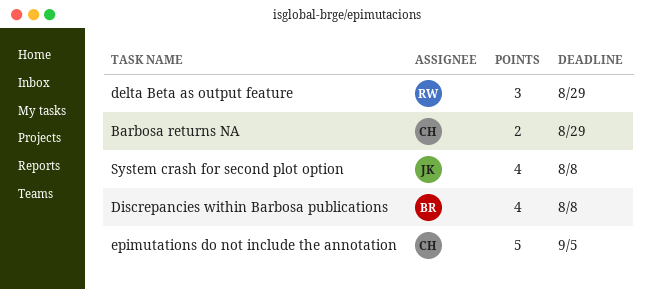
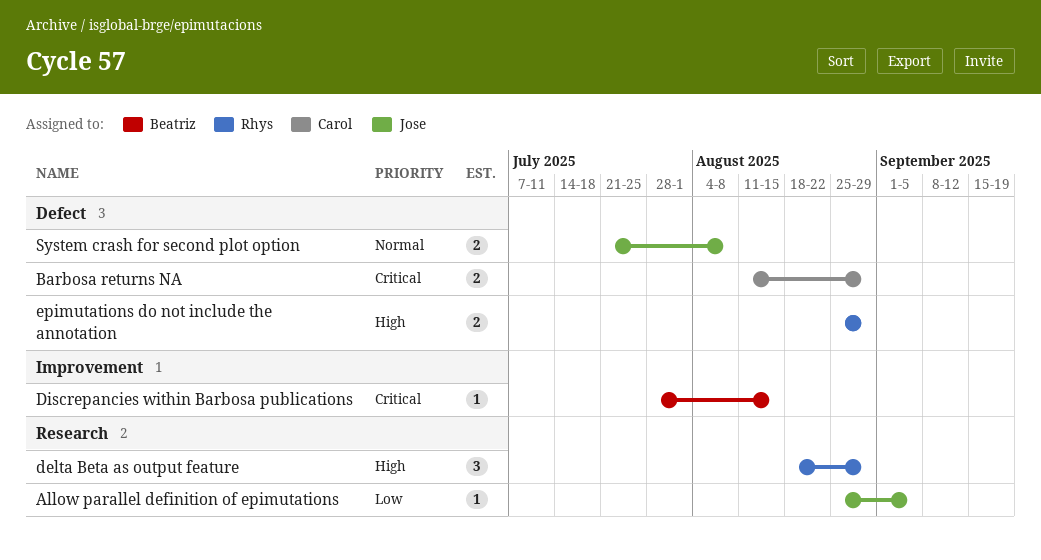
Allow parallel definition of epimutations: none -> present
Discrepancies within Barbosa publications, estimate: 4 -> 1
Discrepancies within Barbosa publications, due: Aug 8 -> Aug 15
epimutations do not include the annotation, owner: Carol -> Rhys
epimutations do not include the annotation, estimate: 5 -> 2
epimutations do not include the annotation, due: Sep 5 -> Aug 29
System crash for second plot option, estimate: 4 -> 2

